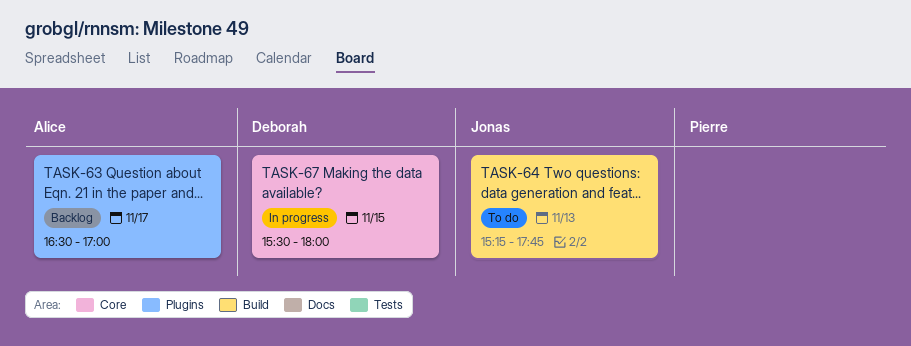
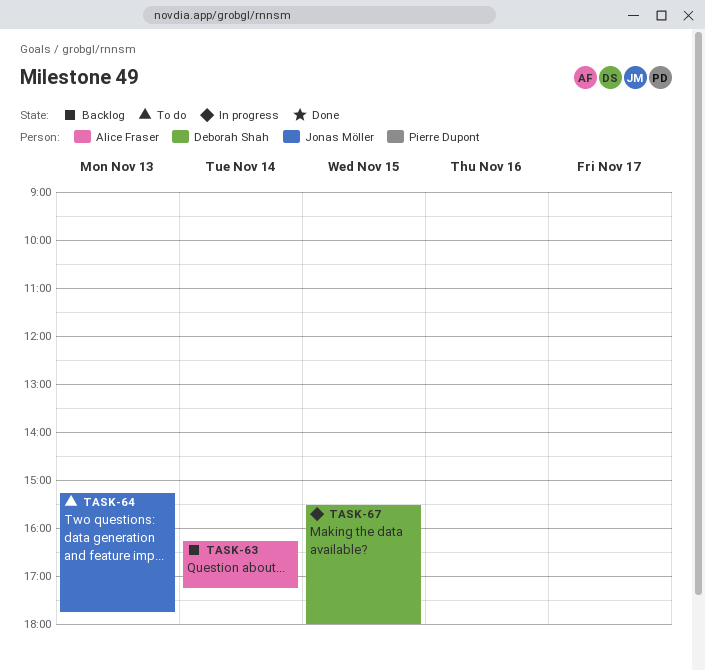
TASK-63, day: Nov 17 -> Nov 14
TASK-63, begins: 16:30 -> 16:15
TASK-63, ends: 17:00 -> 17:15

